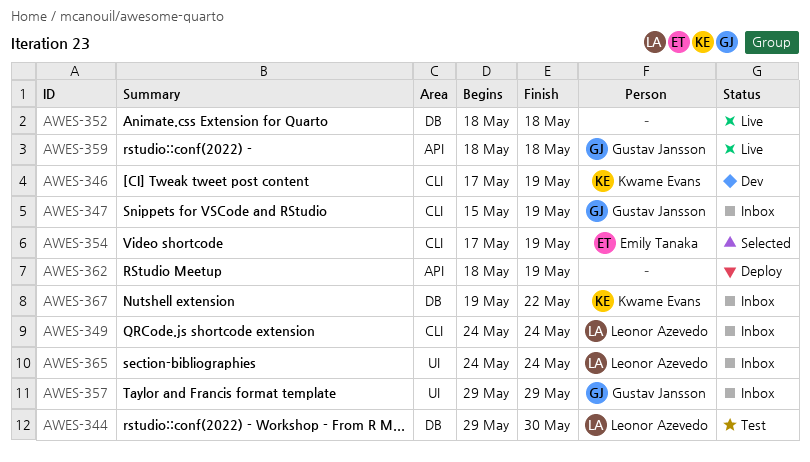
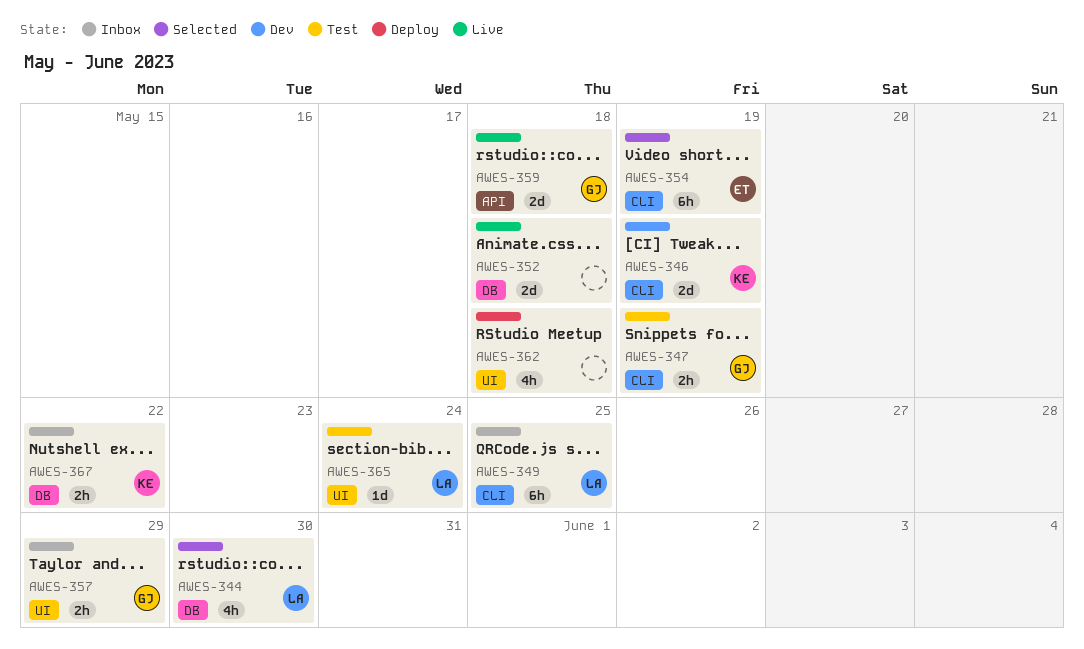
AWES-344, status: Test -> Selected
AWES-347, status: Inbox -> Test
AWES-349, due: May 24 -> May 25
AWES-362, label: API -> UI
AWES-362, due: May 19 -> May 18
AWES-365, status: Inbox -> Test

